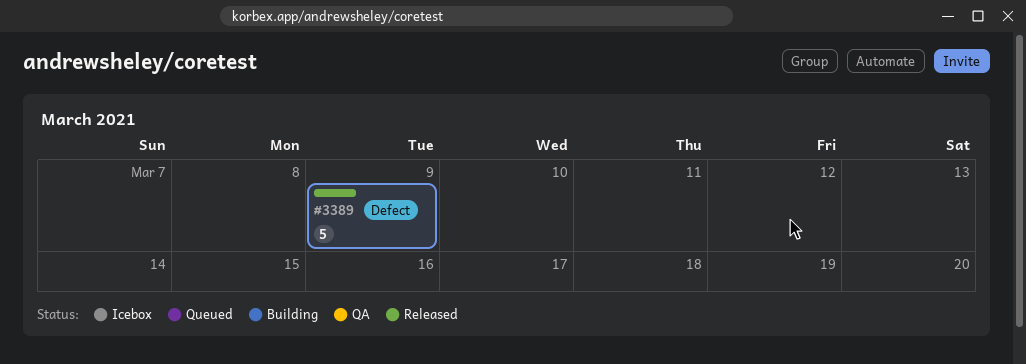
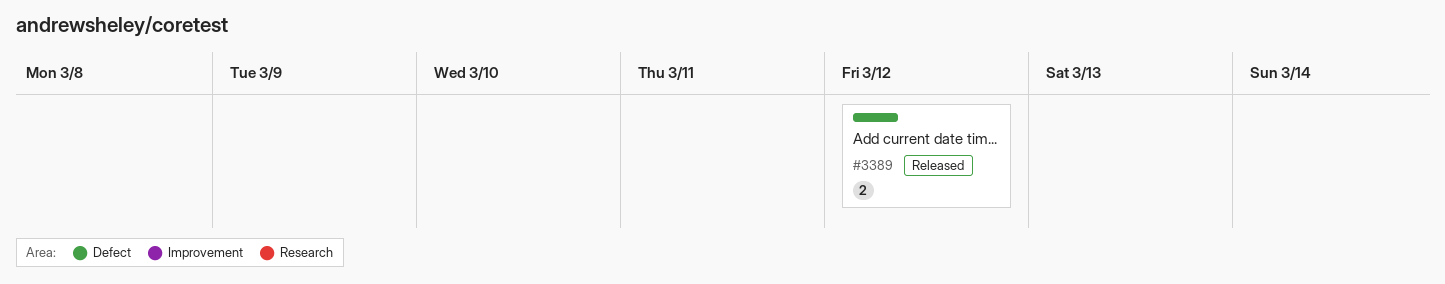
#3389, estimate: 5 -> 2
#3389, due: Mar 9 -> Mar 12

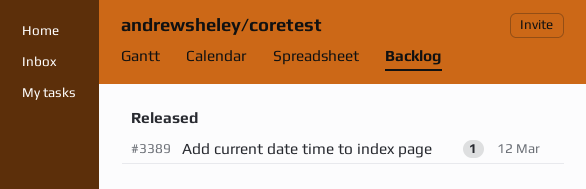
#3389, estimate: 2 -> 1

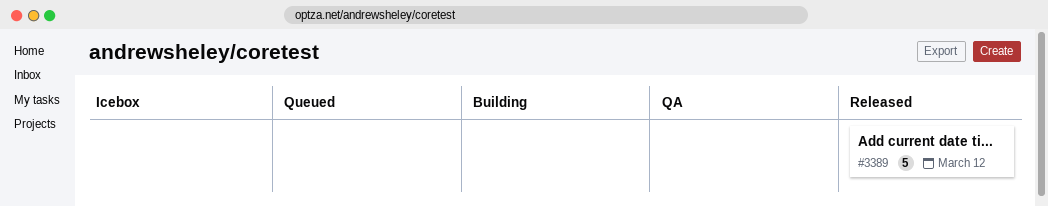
#3389, estimate: 1 -> 5

